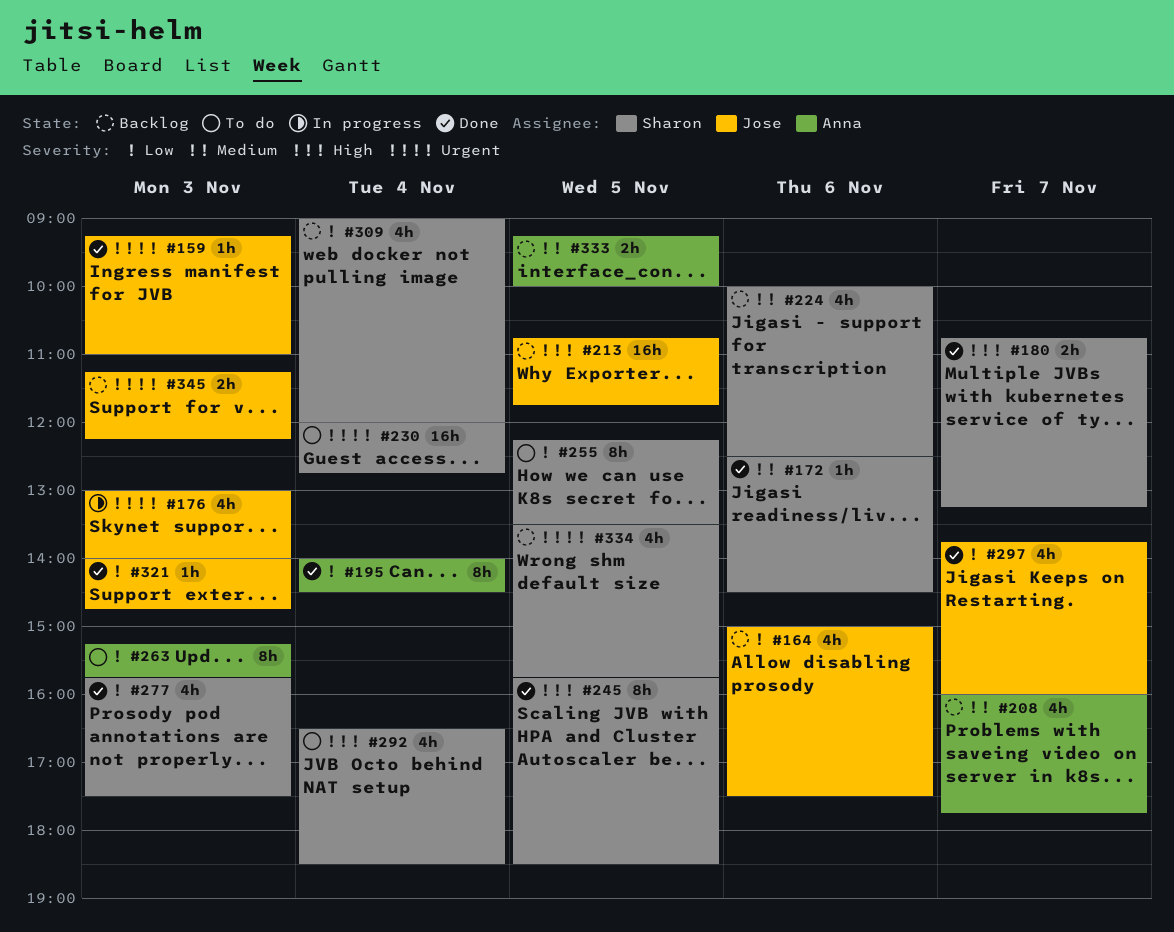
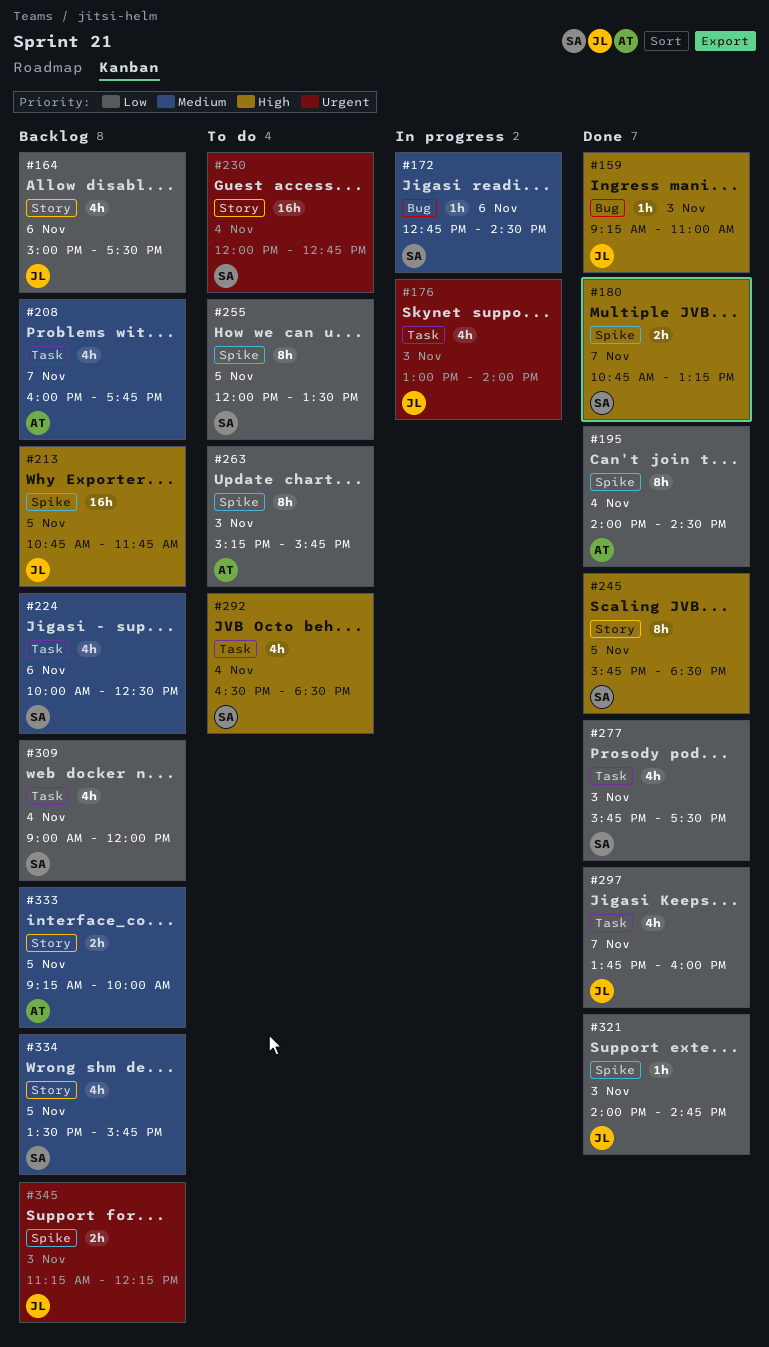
#159, priority: Urgent -> High
#172, status: Done -> In progress
#172, begins: 12:30 -> 12:45
#255, begins: 12:15 -> 12:00
#334, priority: Urgent -> Medium

